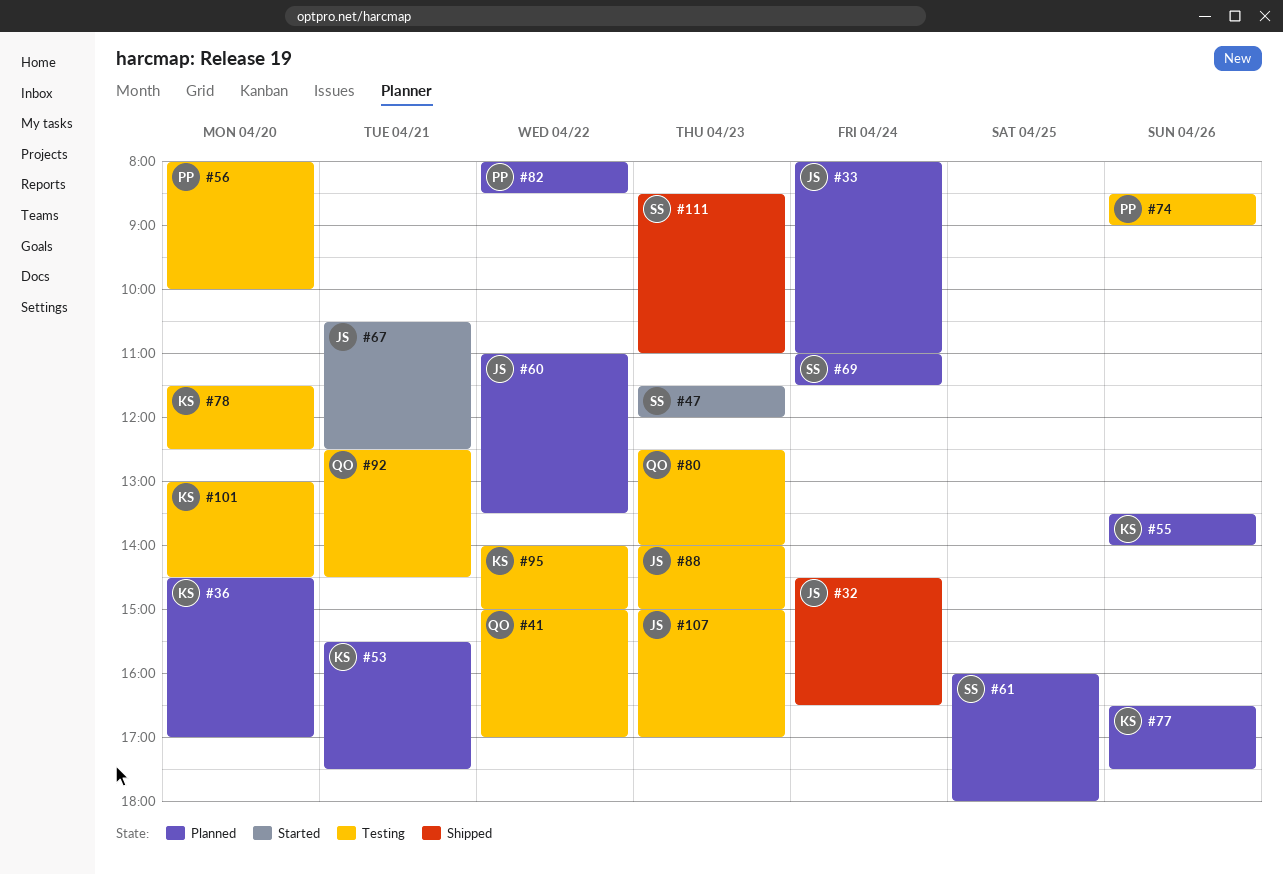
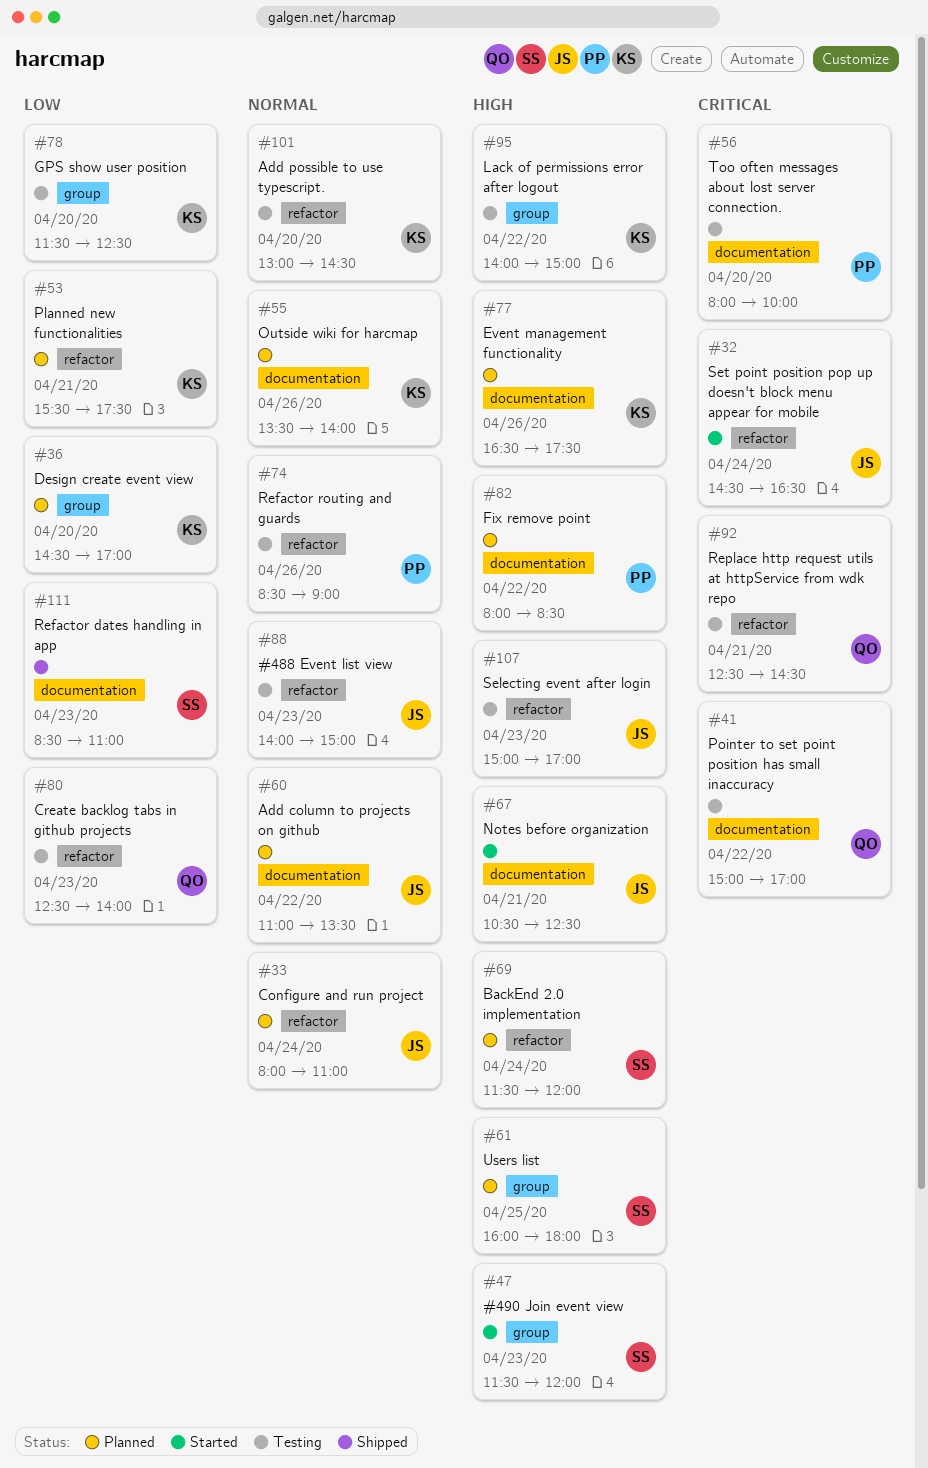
#32, status: Shipped -> Started
#69, begins: 11:00 -> 11:30
#69, ends: 11:30 -> 12:00

